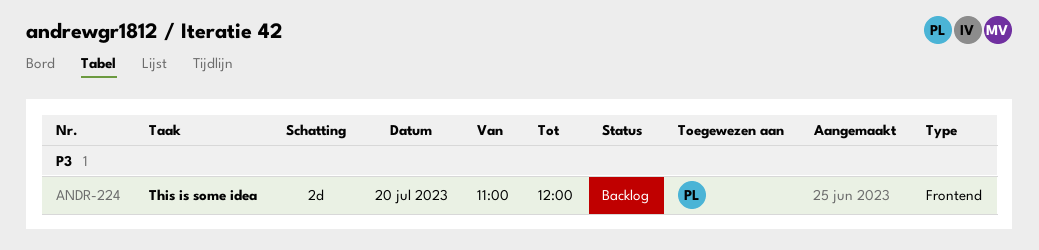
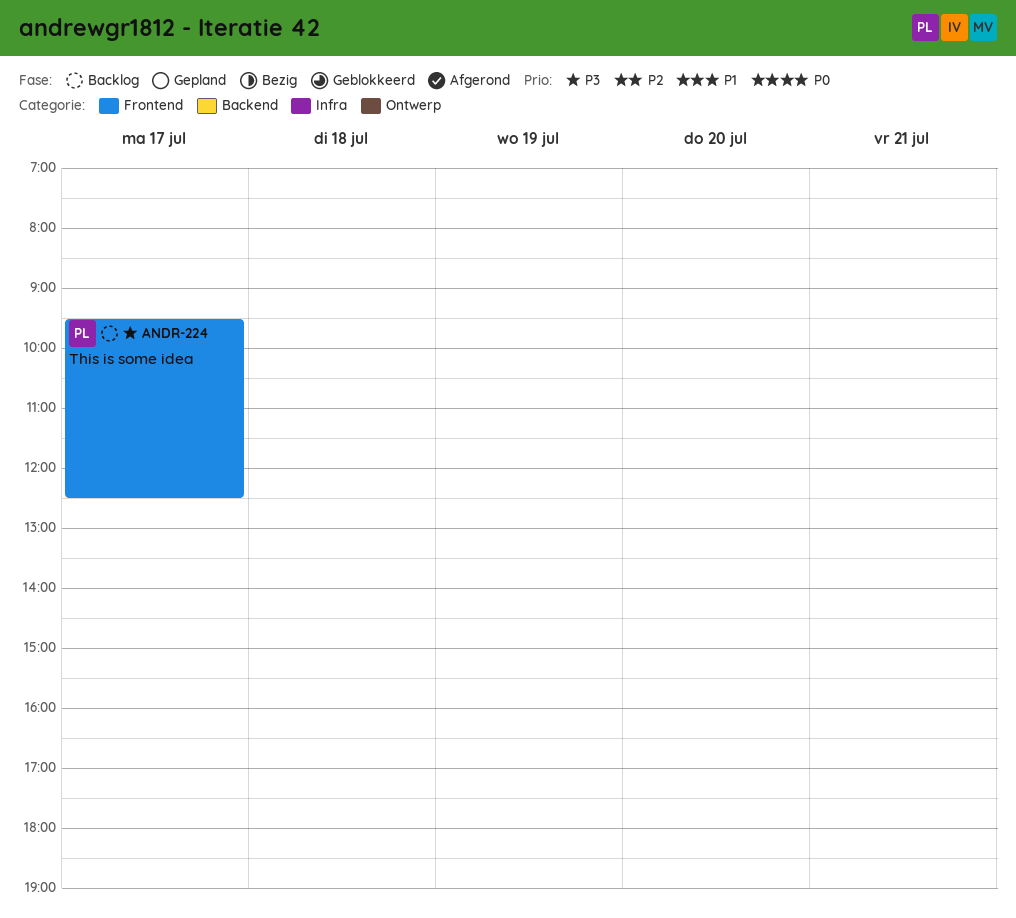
ANDR-224, day: Jul 20 -> Jul 17
ANDR-224, begins: 11:00 -> 09:30
ANDR-224, ends: 12:00 -> 12:30

